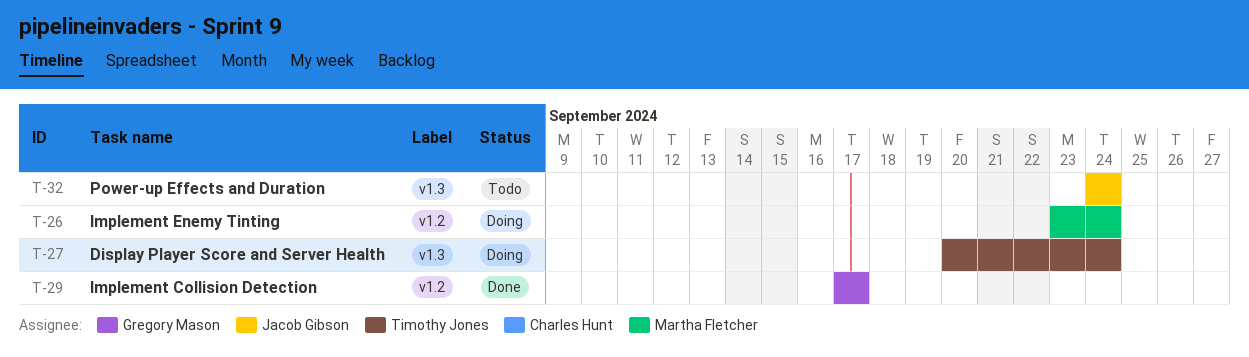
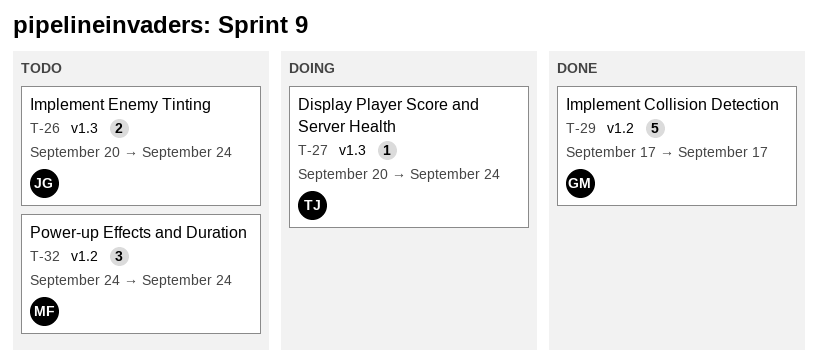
T-26, status: Doing -> Todo
T-26, owner: Martha Fletcher -> Jacob Gibson
T-26, label: v1.2 -> v1.3
T-26, start: Sep 23 -> Sep 20
T-32, owner: Jacob Gibson -> Martha Fletcher
T-32, label: v1.3 -> v1.2

